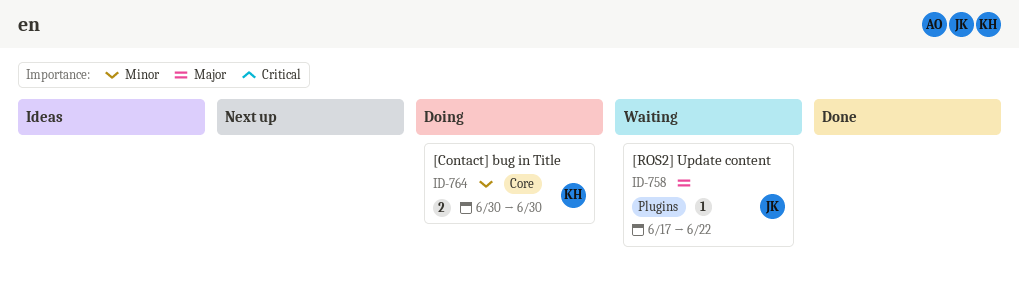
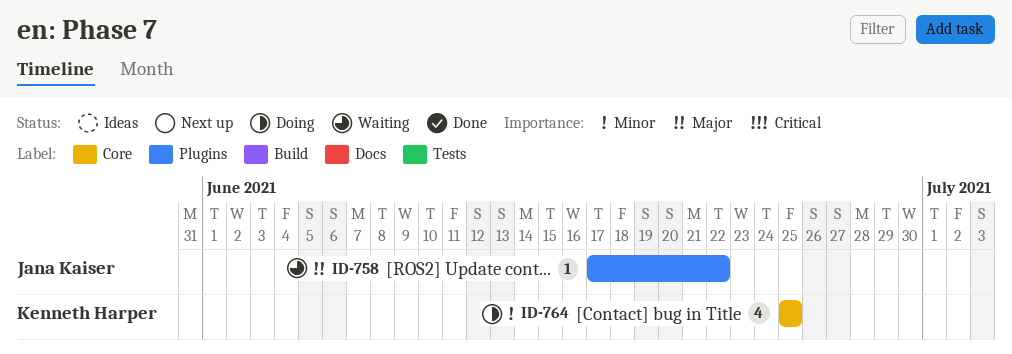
ID-764, estimate: 2 -> 4
ID-764, start: Jun 30 -> Jun 25
ID-764, due: Jun 30 -> Jun 25

